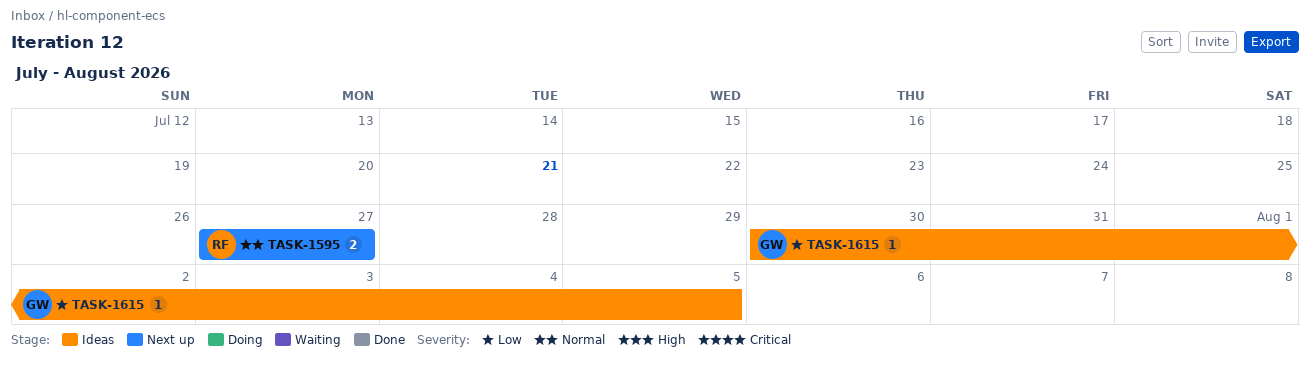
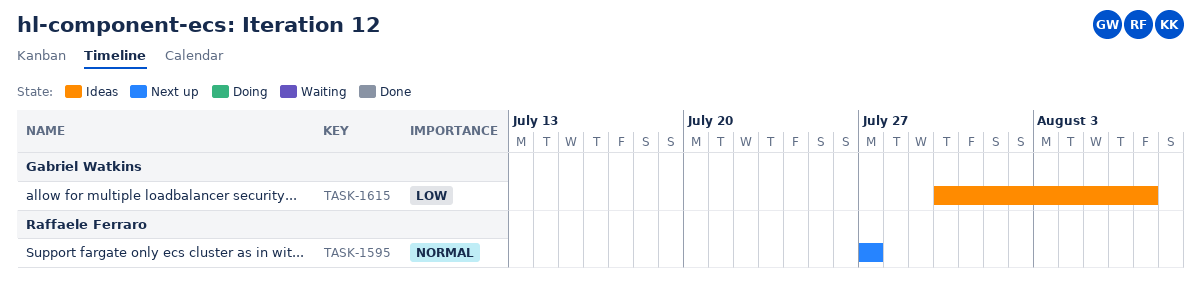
TASK-1615, due: Aug 5 -> Aug 7

